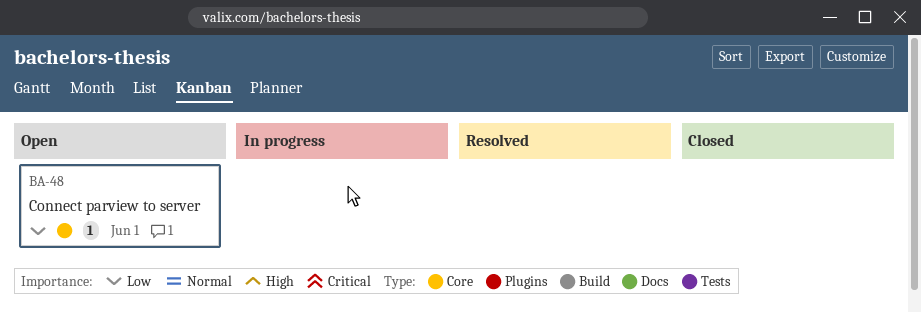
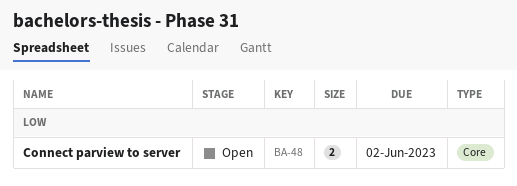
BA-48, estimate: 1 -> 2
BA-48, due: Jun 1 -> Jun 2

